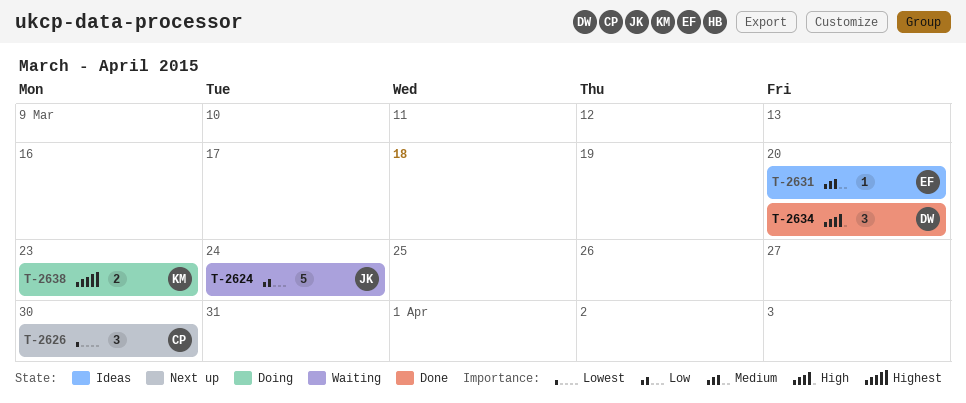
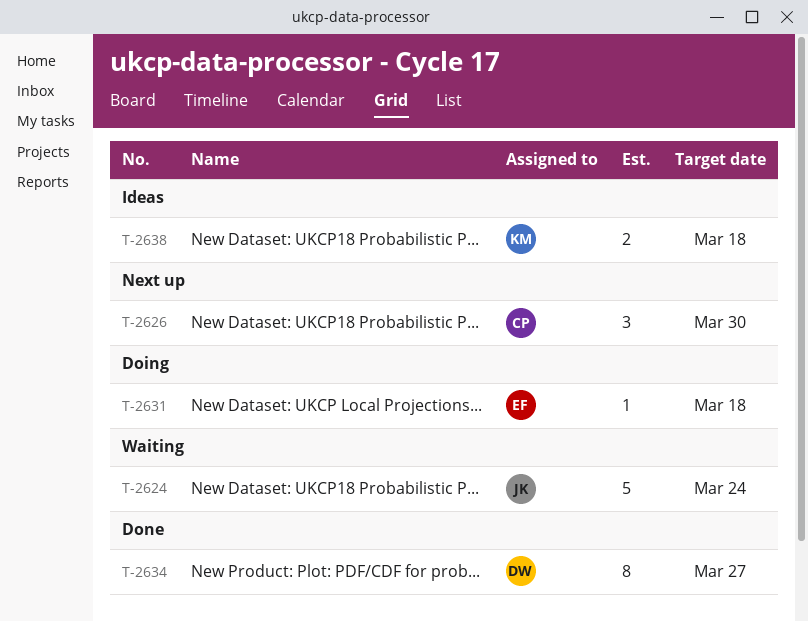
T-2631, status: Ideas -> Doing
T-2631, due: Mar 20 -> Mar 18
T-2634, estimate: 3 -> 8
T-2634, due: Mar 20 -> Mar 27
T-2638, status: Doing -> Ideas
T-2638, due: Mar 23 -> Mar 18

